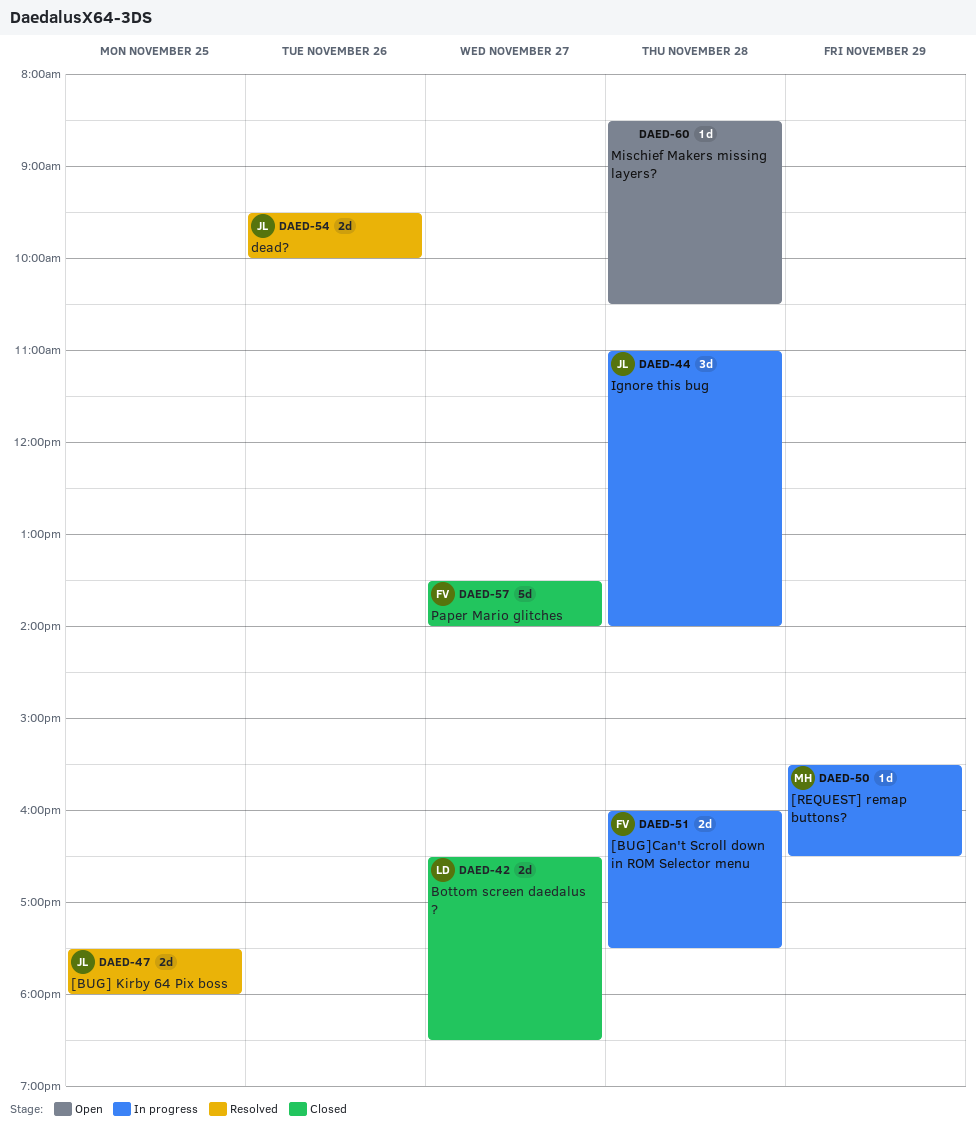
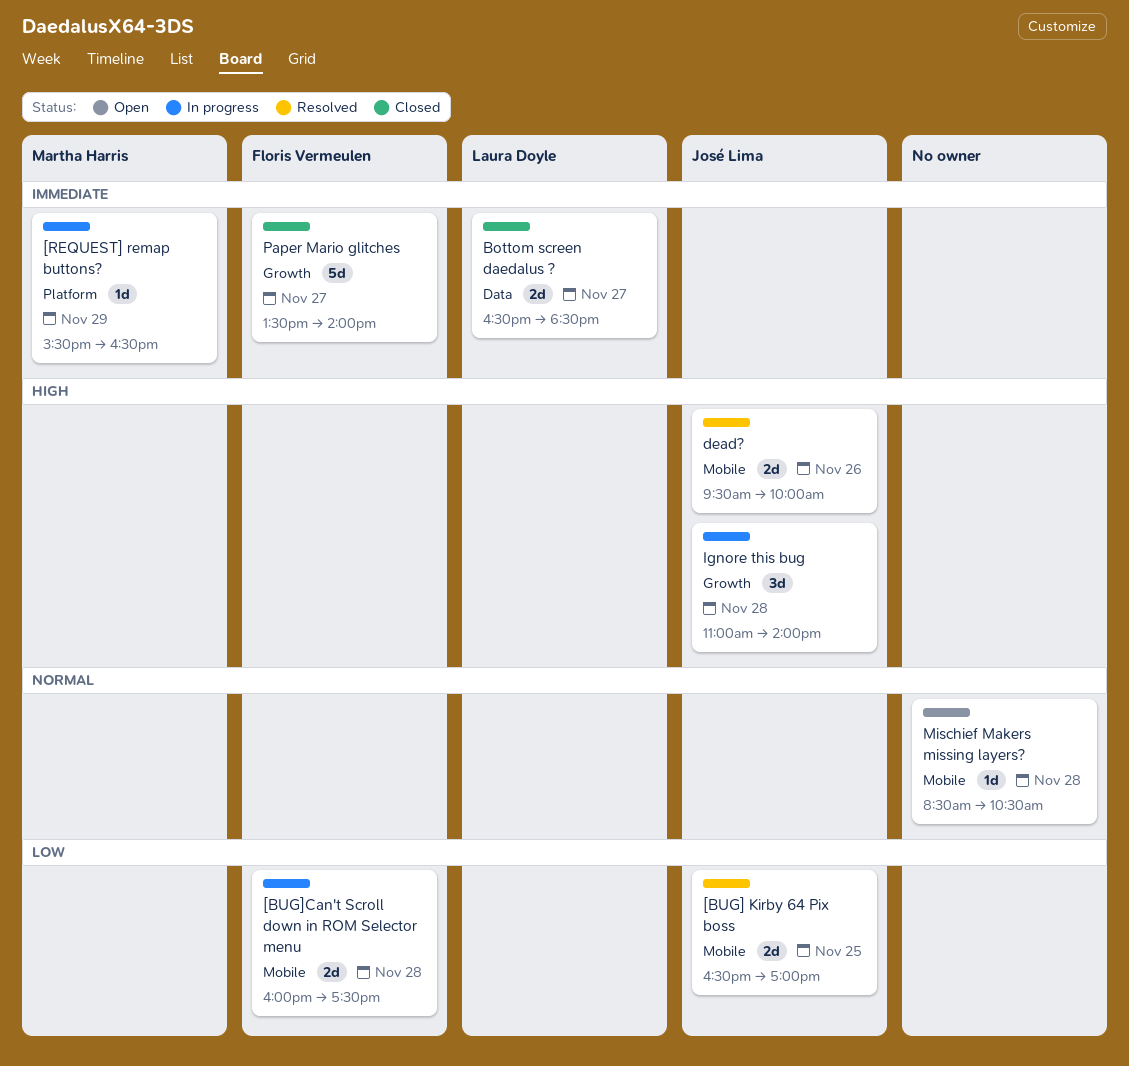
[BUG] Kirby 64 Pix boss, begins: 17:30 -> 16:30
[BUG] Kirby 64 Pix boss, ends: 18:00 -> 17:00

